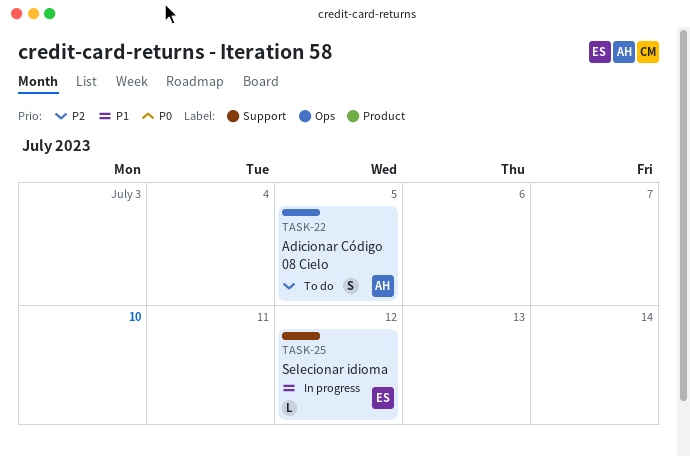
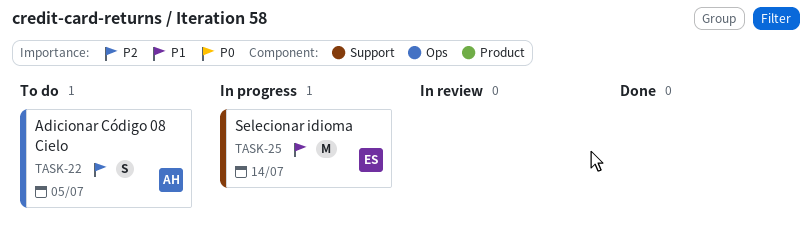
TASK-25, estimate: L -> M
TASK-25, due: Jul 12 -> Jul 14

